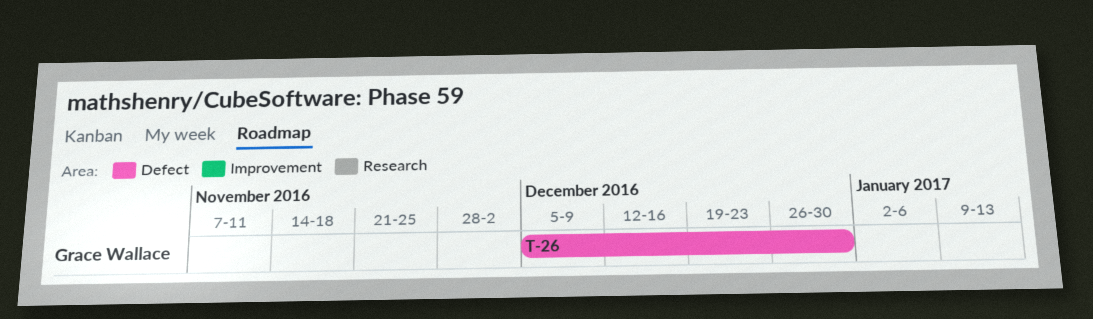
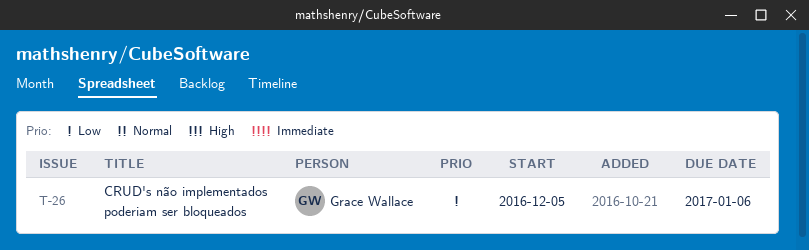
T-26, due: Dec 30 -> Jan 6

